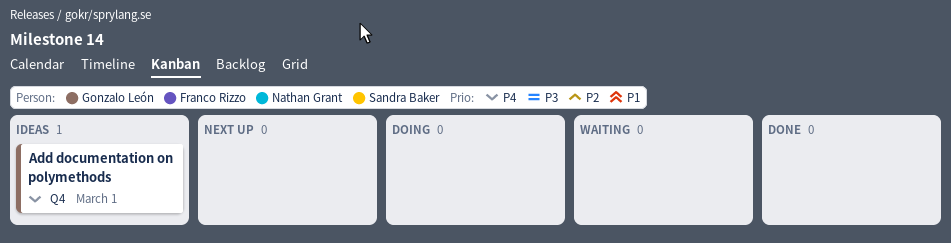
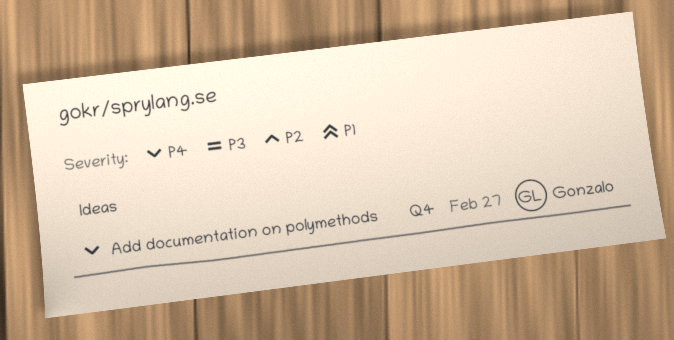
Add documentation on polymethods, due: Mar 1 -> Feb 27

